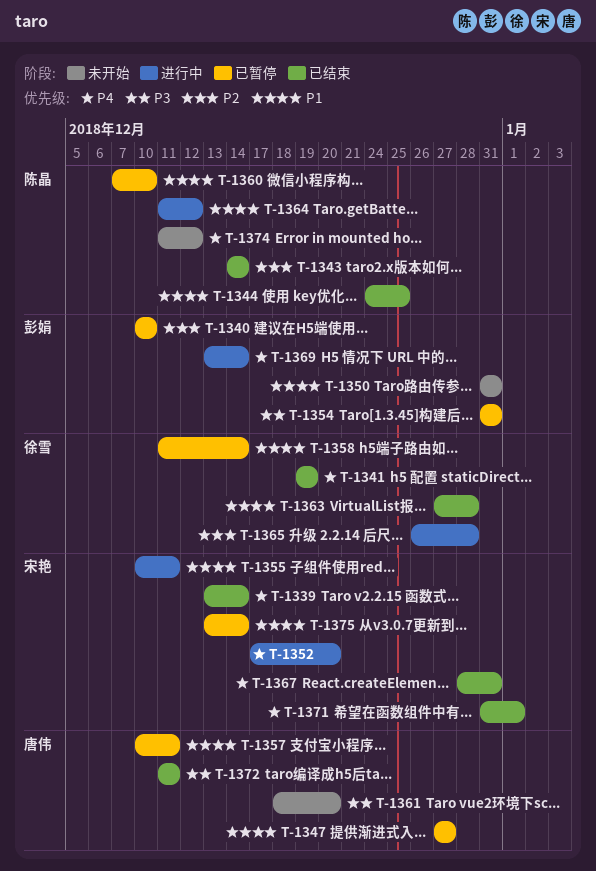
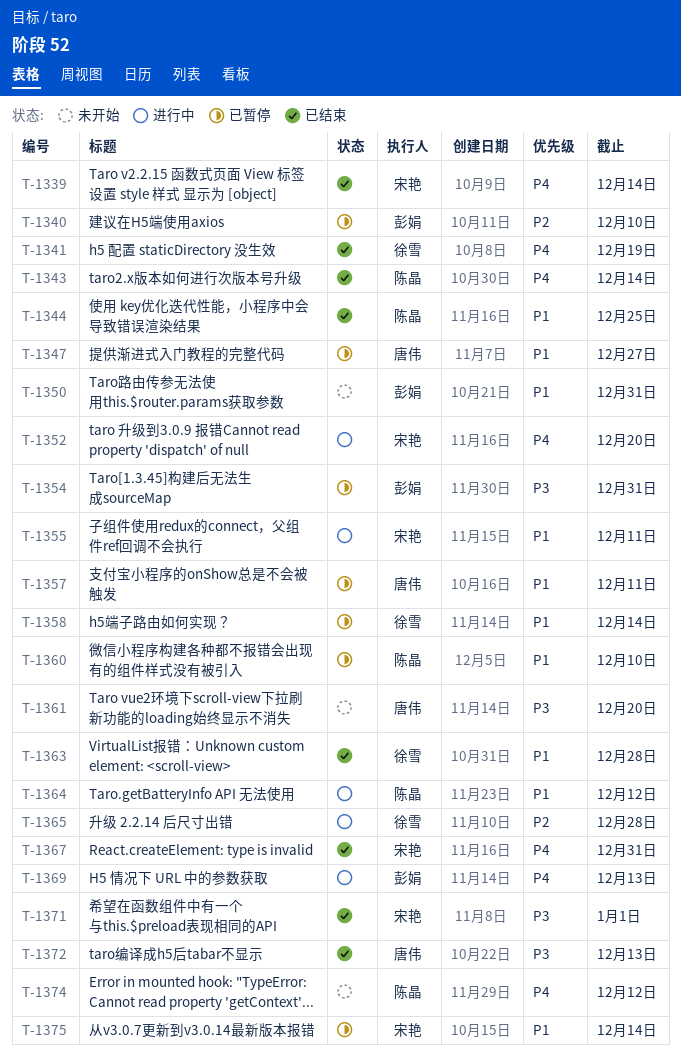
T-1343, priority: P2 -> P4
T-1369, due: Dec 14 -> Dec 13
T-1371, priority: P4 -> P3
T-1372, due: Dec 11 -> Dec 13

